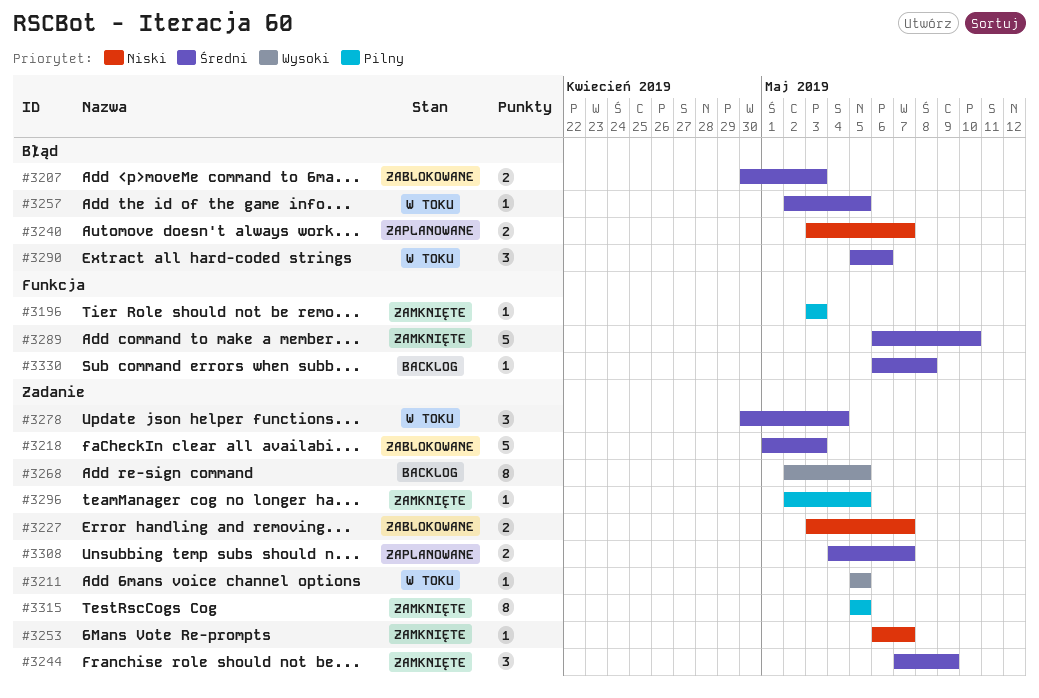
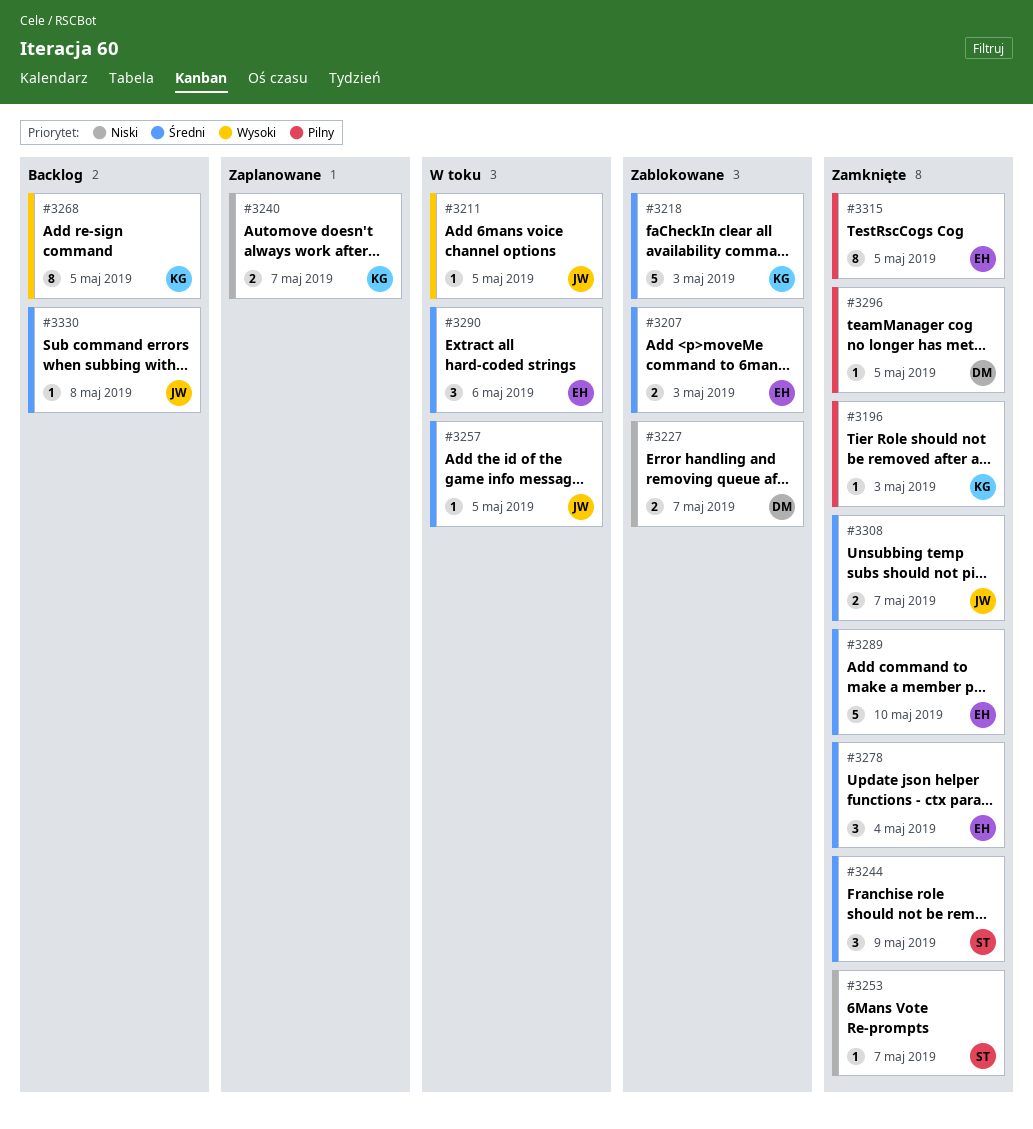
#3278, status: W toku -> Zamknięte
#3308, status: Zaplanowane -> Zamknięte

